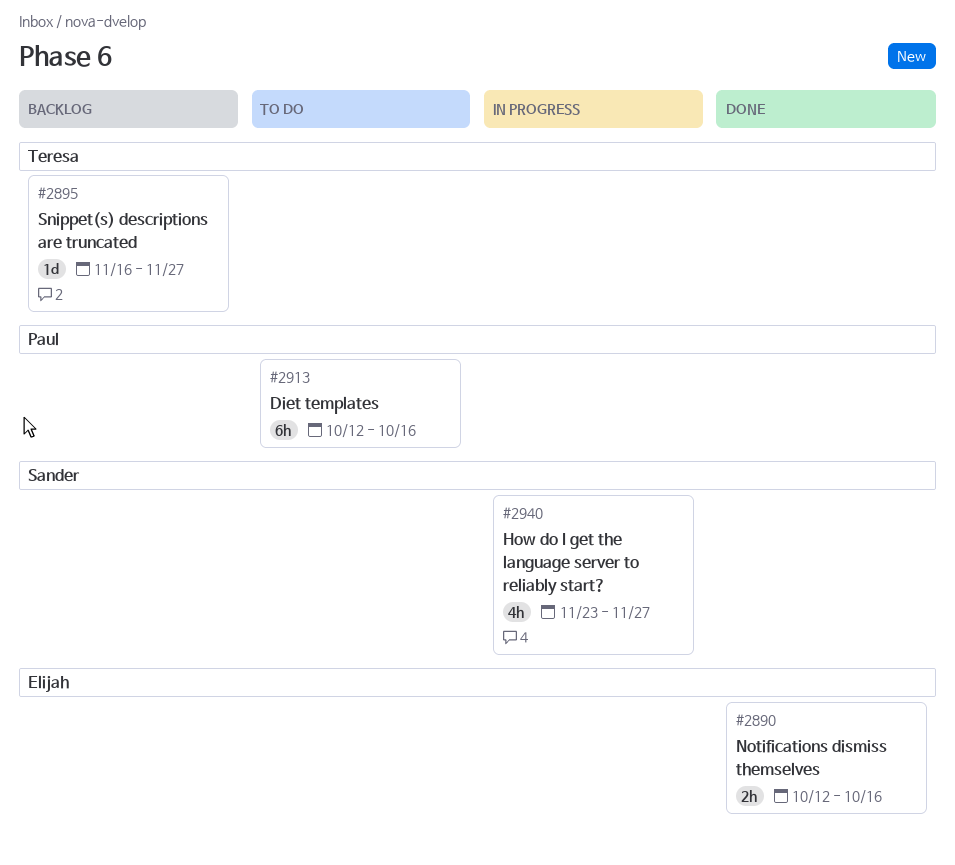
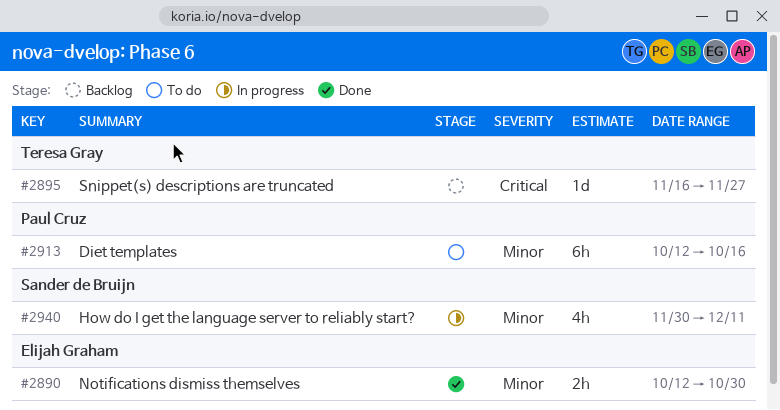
#2890, due: Oct 16 -> Oct 30
#2940, start: Nov 23 -> Nov 30
#2940, due: Nov 27 -> Dec 11

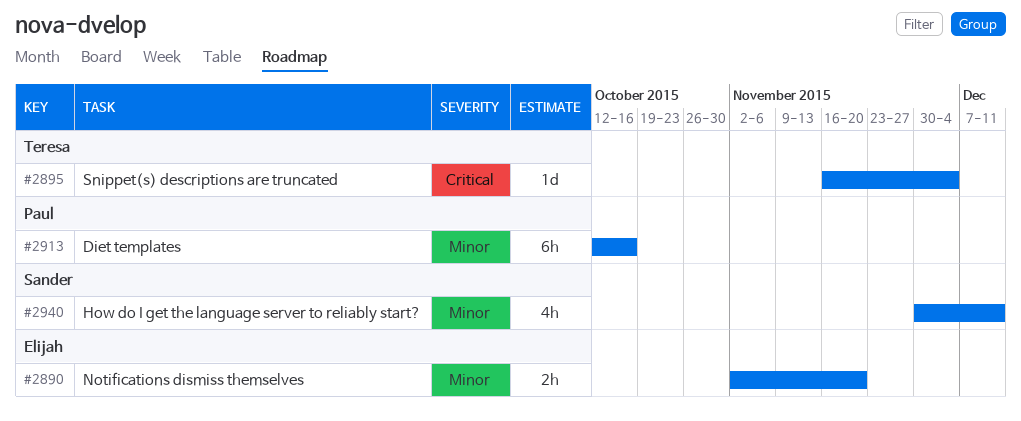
#2890, start: Oct 12 -> Nov 2
#2890, due: Oct 30 -> Nov 20
#2895, due: Nov 27 -> Dec 4

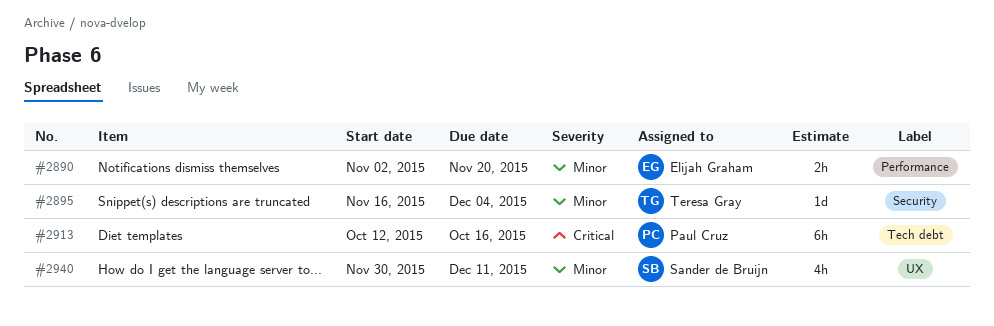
#2895, priority: Critical -> Minor
#2913, priority: Minor -> Critical

